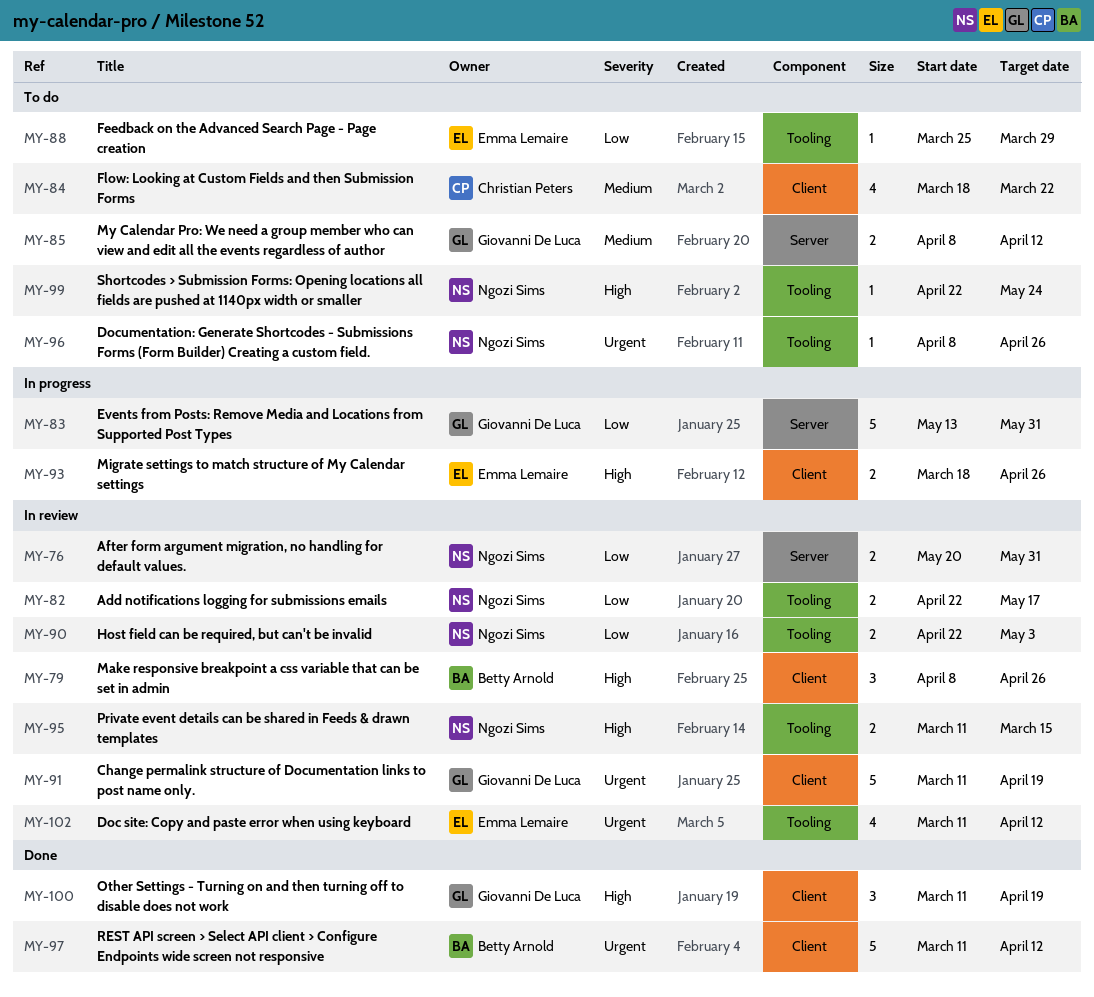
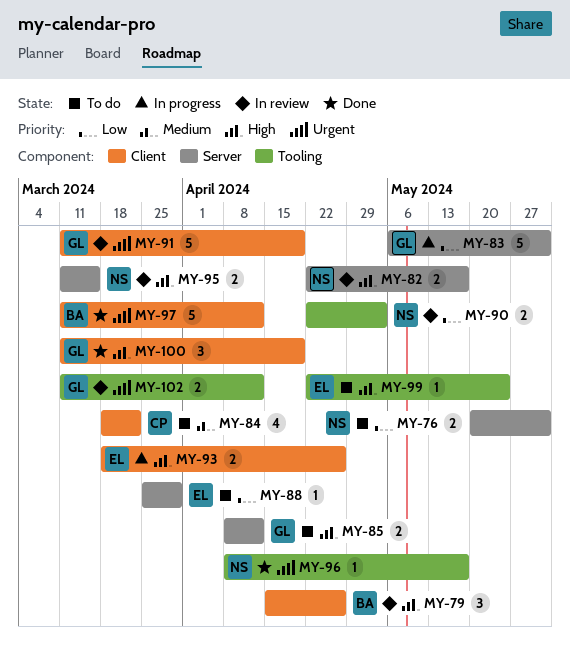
MY-76, status: In review -> To do
MY-79, start: Apr 8 -> Apr 15
MY-82, priority: Low -> High
MY-82, label: Tooling -> Server
MY-83, start: May 13 -> May 6
MY-85, priority: Medium -> High
MY-88, label: Tooling -> Server
MY-95, label: Tooling -> Server
MY-96, status: To do -> Done
MY-96, due: Apr 26 -> May 17
MY-99, owner: Ngozi Sims -> Emma Lemaire
MY-102, owner: Emma Lemaire -> Giovanni De Luca
MY-102, estimate: 4 -> 2

